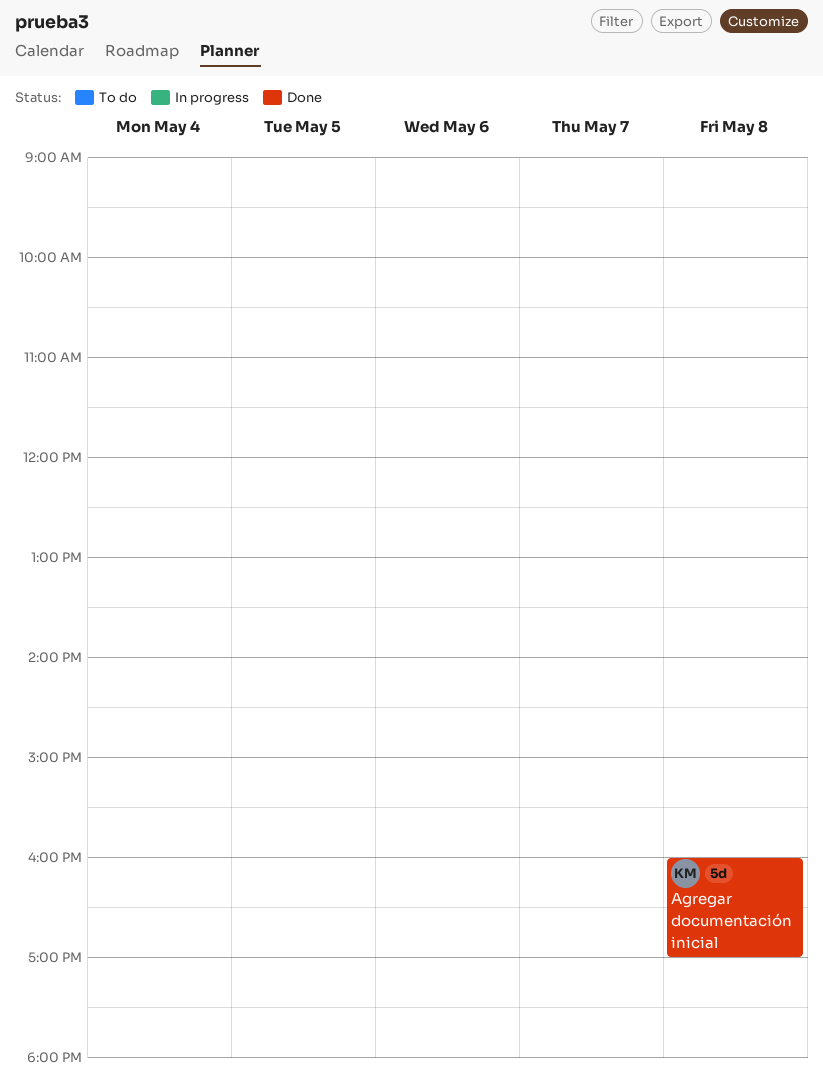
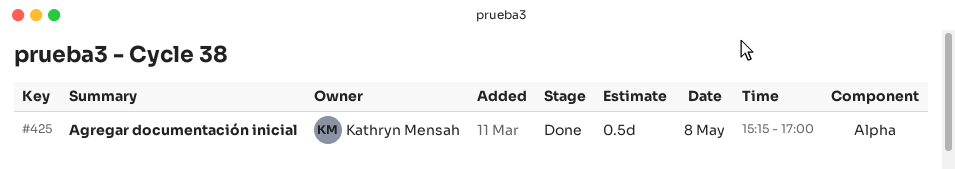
Agregar documentación inicial, estimate: 5d -> 0.5d
Agregar documentación inicial, begins: 16:00 -> 15:15

